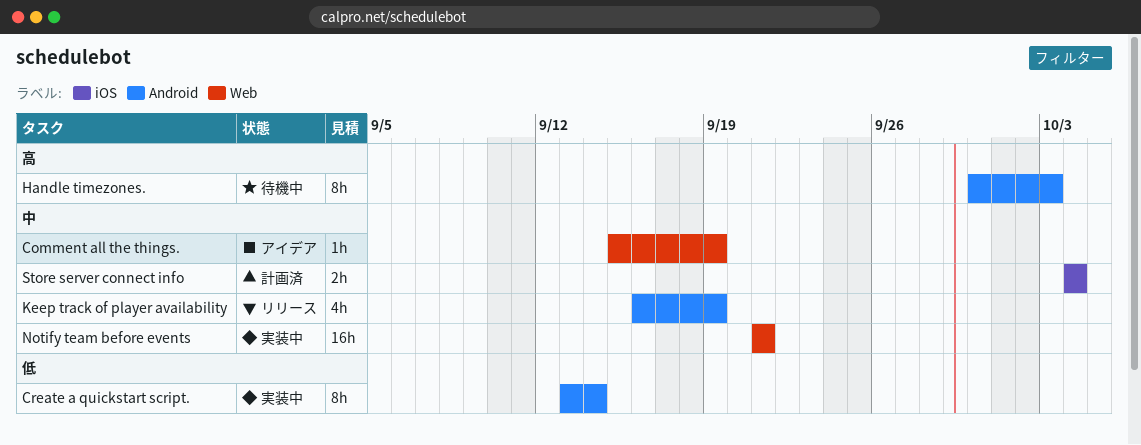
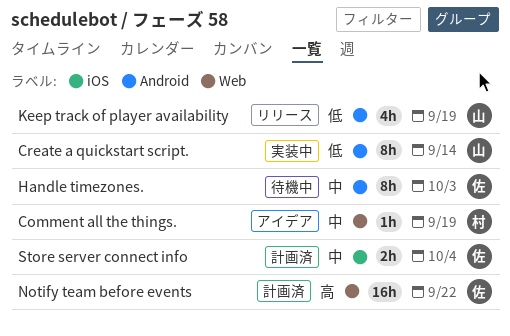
Handle timezones., priority: 高 -> 中
Keep track of player availability, priority: 中 -> 低
Notify team before events, status: 実装中 -> 計画済
Notify team before events, priority: 中 -> 高
Notify team before events, due: Sep 21 -> Sep 22

